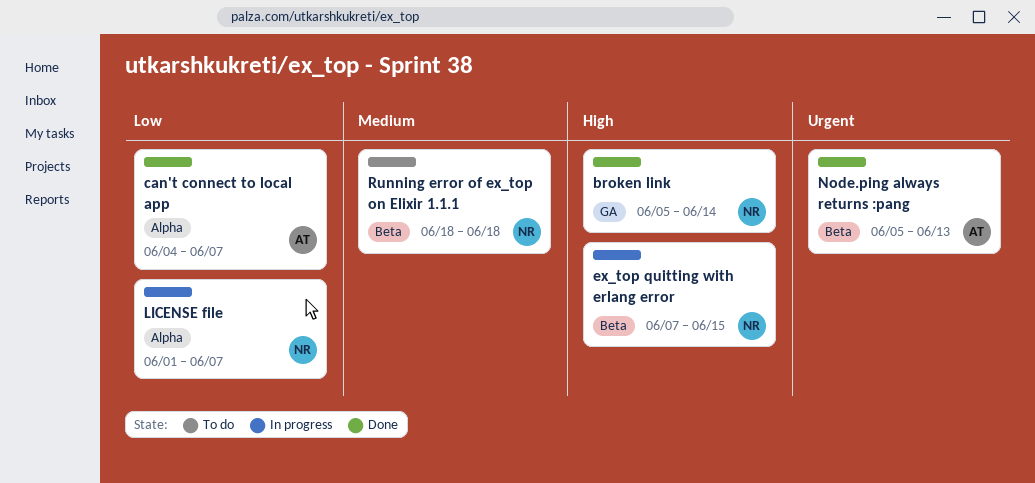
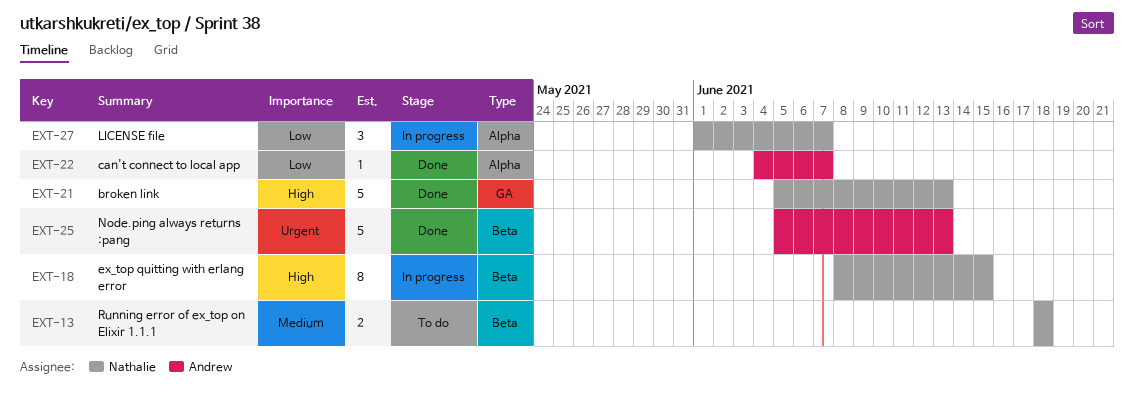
broken link, due: Jun 14 -> Jun 13
ex_top quitting with erlang error, start: Jun 7 -> Jun 8

